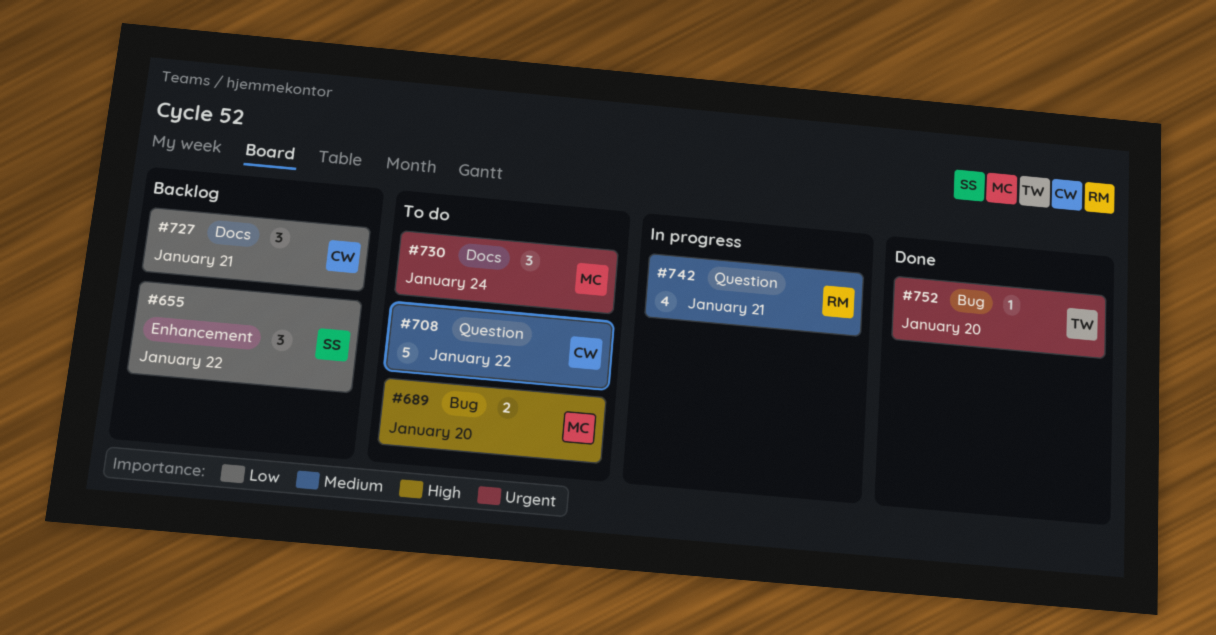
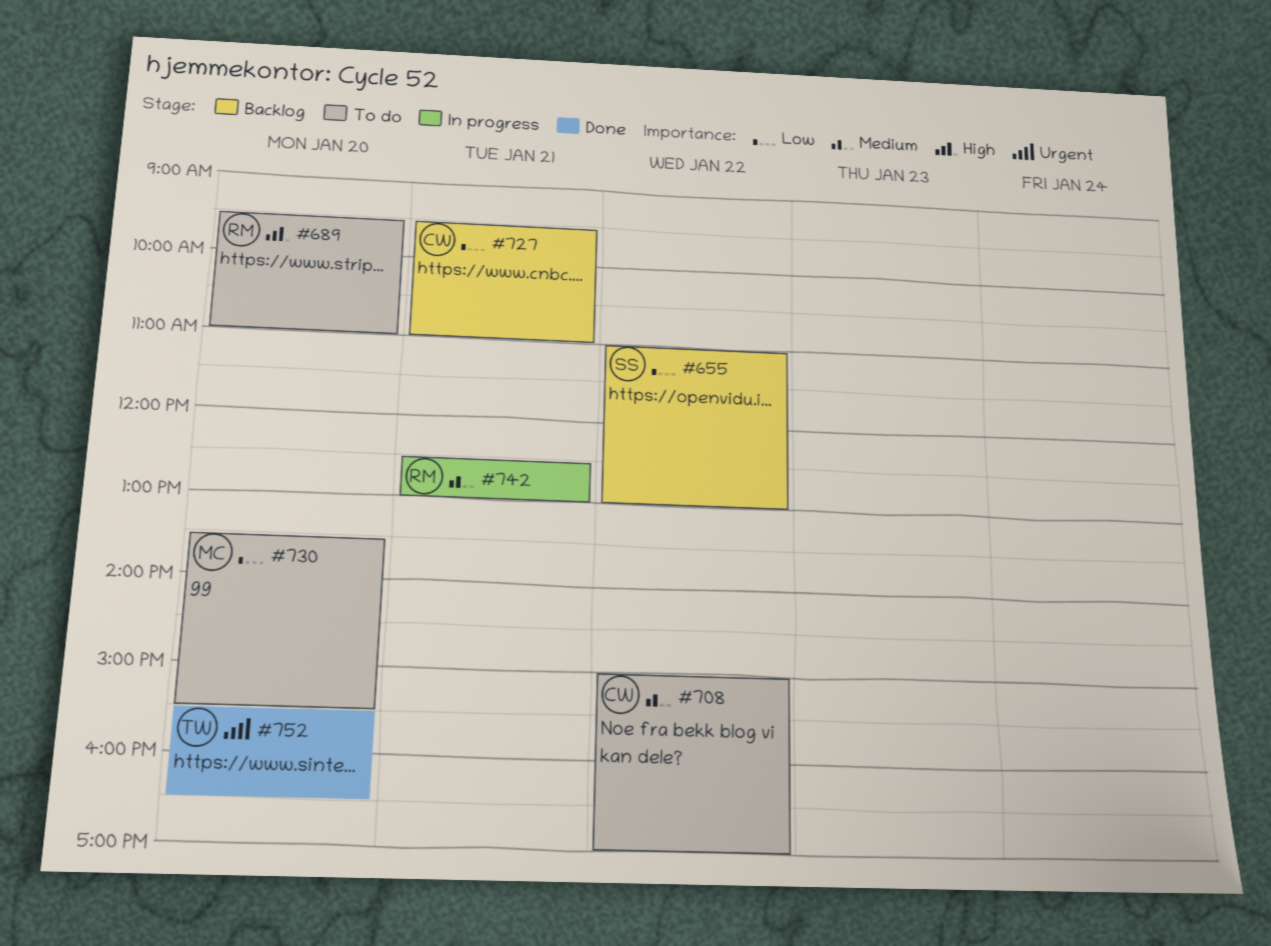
#689, owner: MC -> RM
#730, priority: Urgent -> Low
#730, day: Jan 24 -> Jan 20

